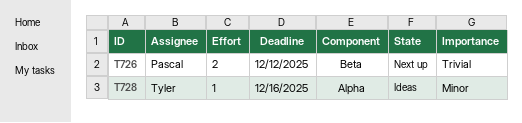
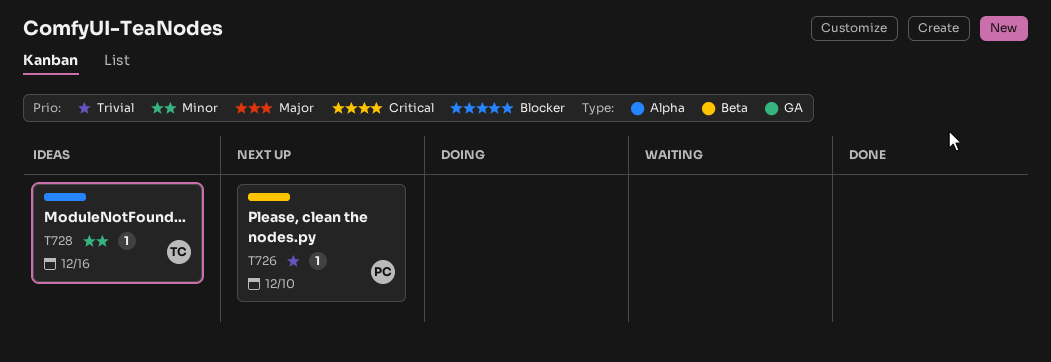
T726, estimate: 2 -> 1
T726, due: Dec 12 -> Dec 10

